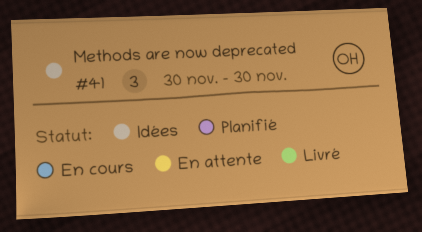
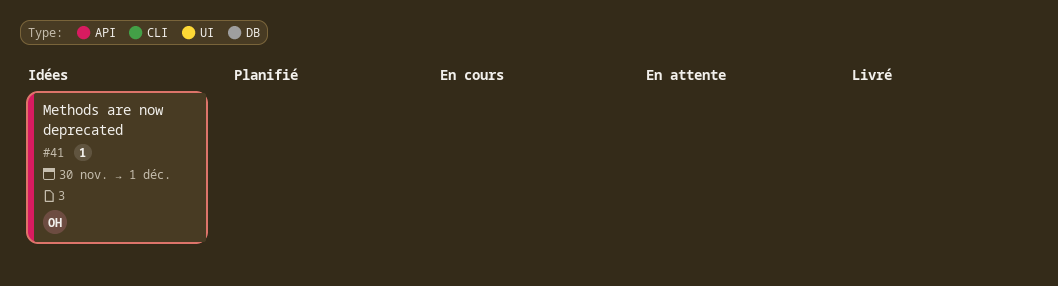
#41, estimate: 3 -> 1
#41, due: Nov 30 -> Dec 1

